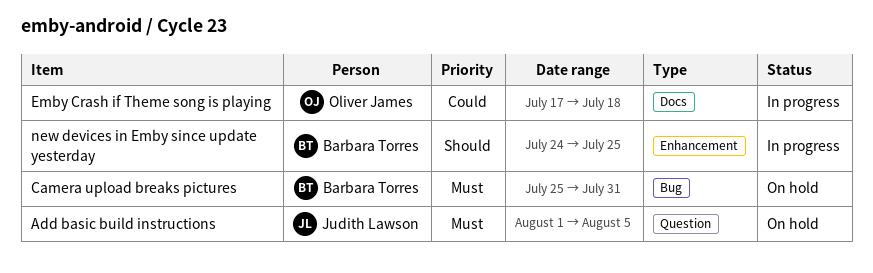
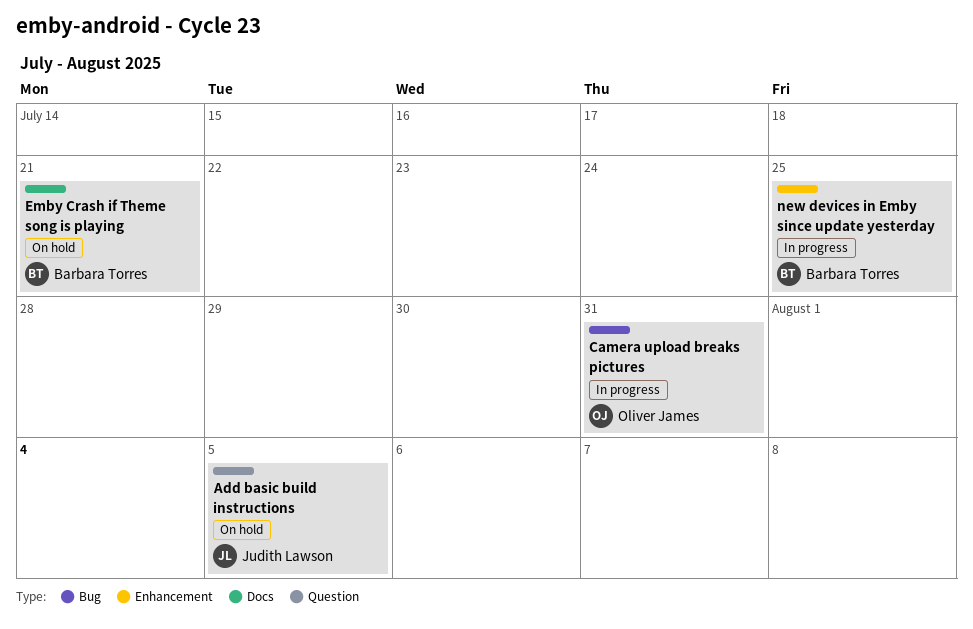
Camera upload breaks pictures, status: On hold -> In progress
Camera upload breaks pictures, owner: Barbara Torres -> Oliver James
Emby Crash if Theme song is playing, status: In progress -> On hold
Emby Crash if Theme song is playing, owner: Oliver James -> Barbara Torres
Emby Crash if Theme song is playing, due: Jul 18 -> Jul 21

